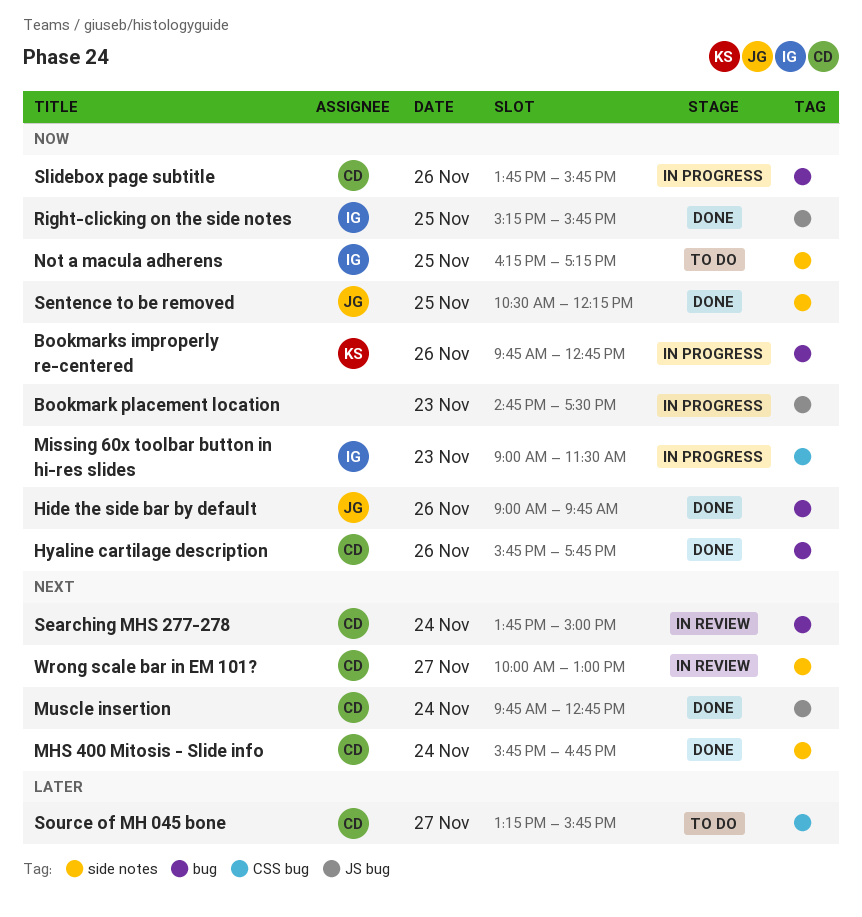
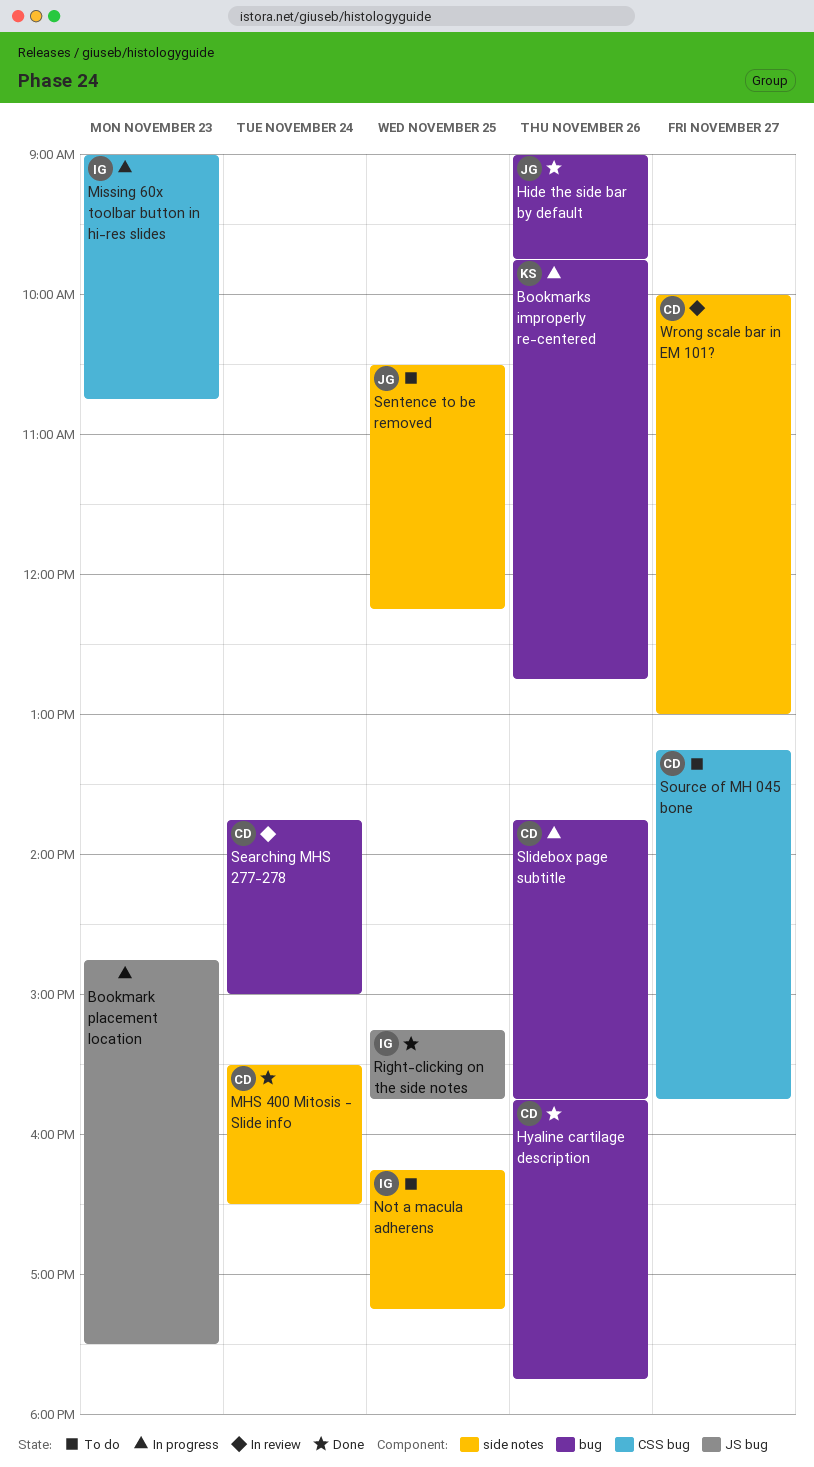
MHS 400 Mitosis - Slide info, begins: 15:45 -> 15:30
MHS 400 Mitosis - Slide info, ends: 16:45 -> 16:30
Missing 60x toolbar button in hi-res slides, ends: 11:30 -> 10:45
Muscle insertion: present -> none
Sentence to be removed, status: Done -> To do

